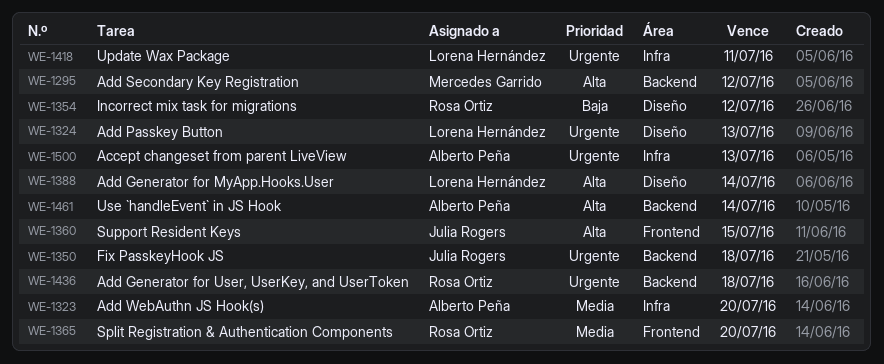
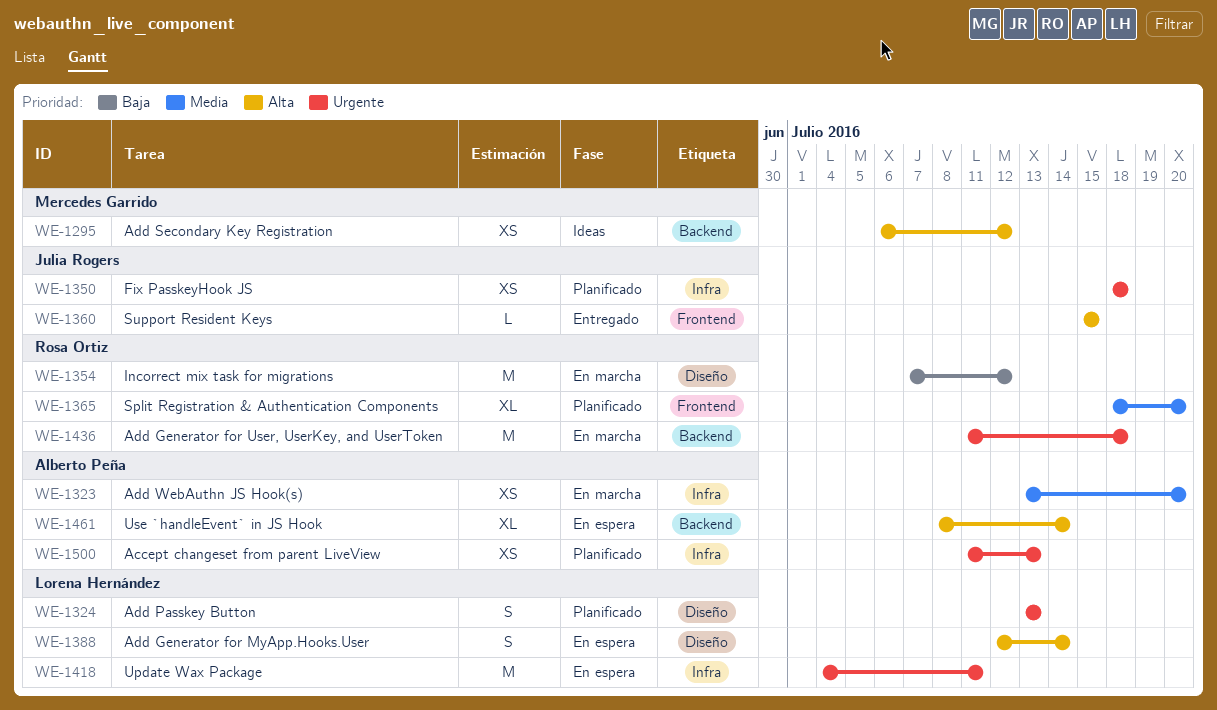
WE-1350, label: Backend -> Infra

